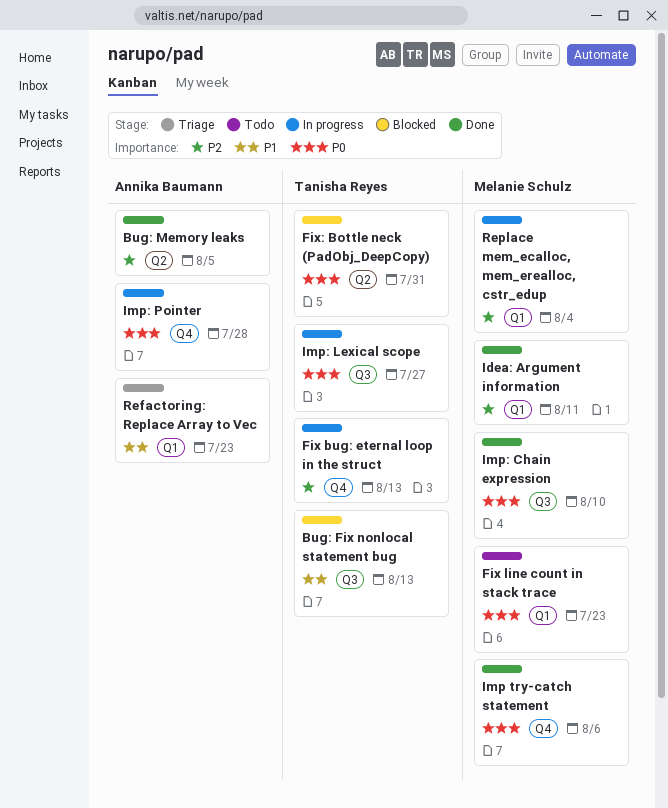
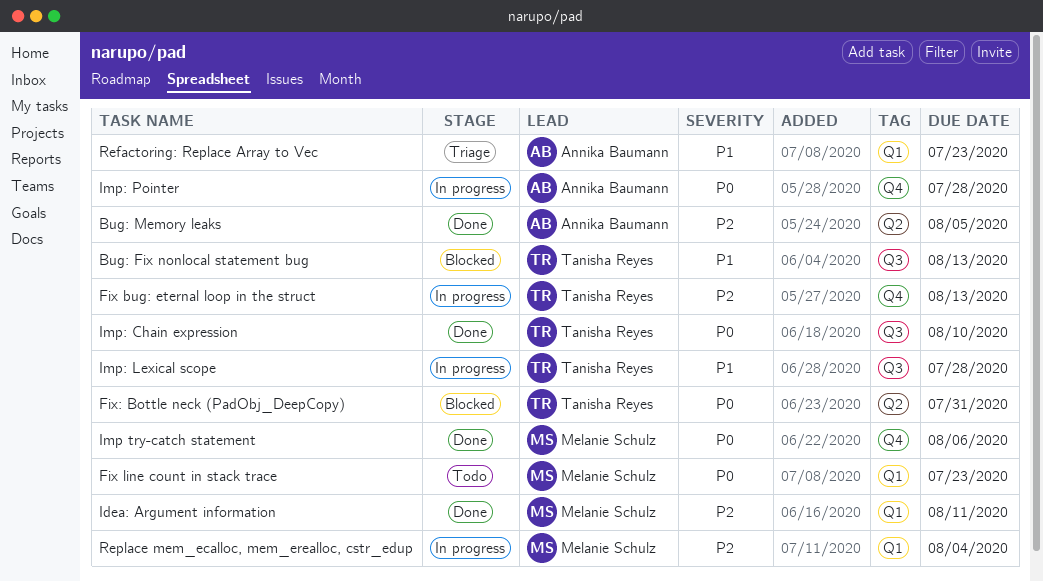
Imp: Chain expression, owner: Melanie Schulz -> Tanisha Reyes
Imp: Lexical scope, priority: P0 -> P1
Imp: Lexical scope, due: Jul 27 -> Jul 28

